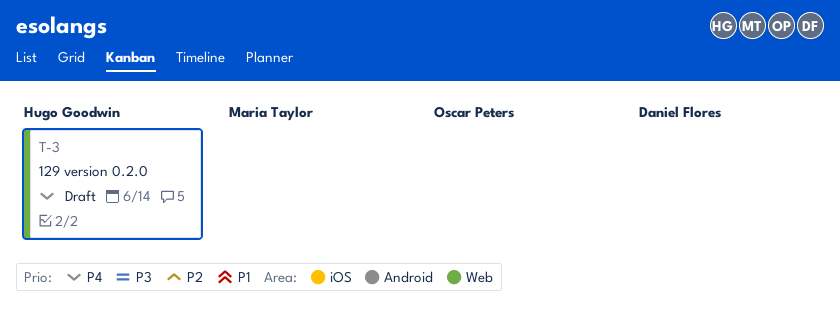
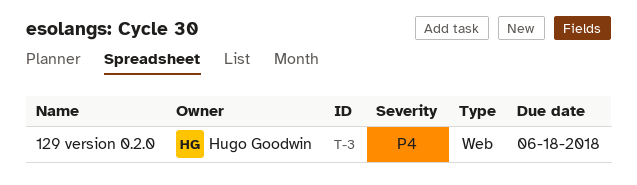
T-3, due: Jun 14 -> Jun 18

